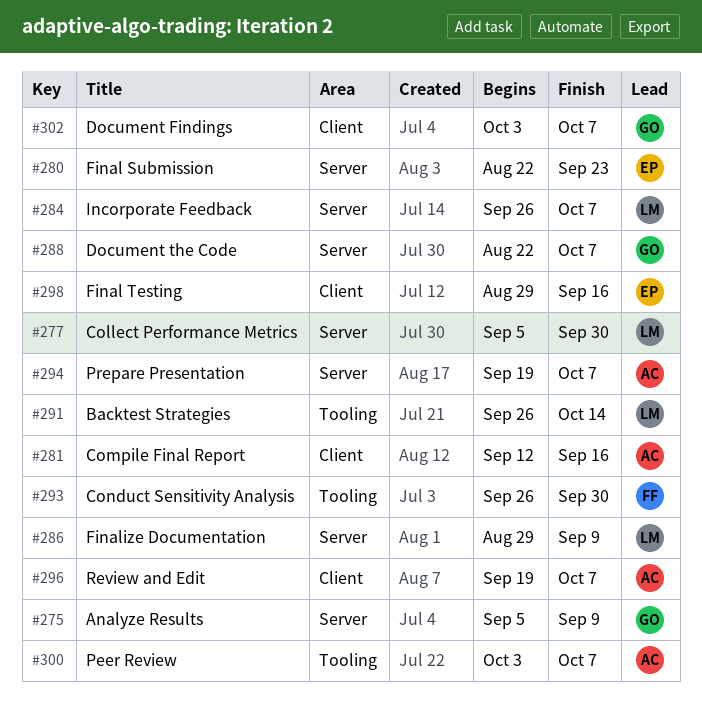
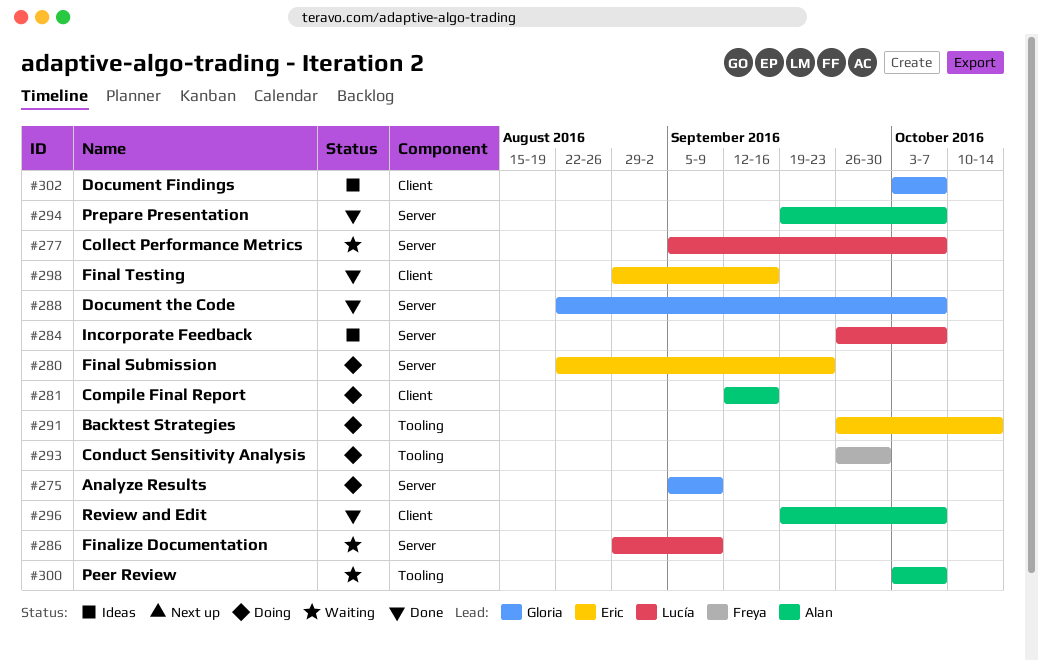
#277, due: Sep 30 -> Oct 7
#291, owner: Lucía -> Eric

